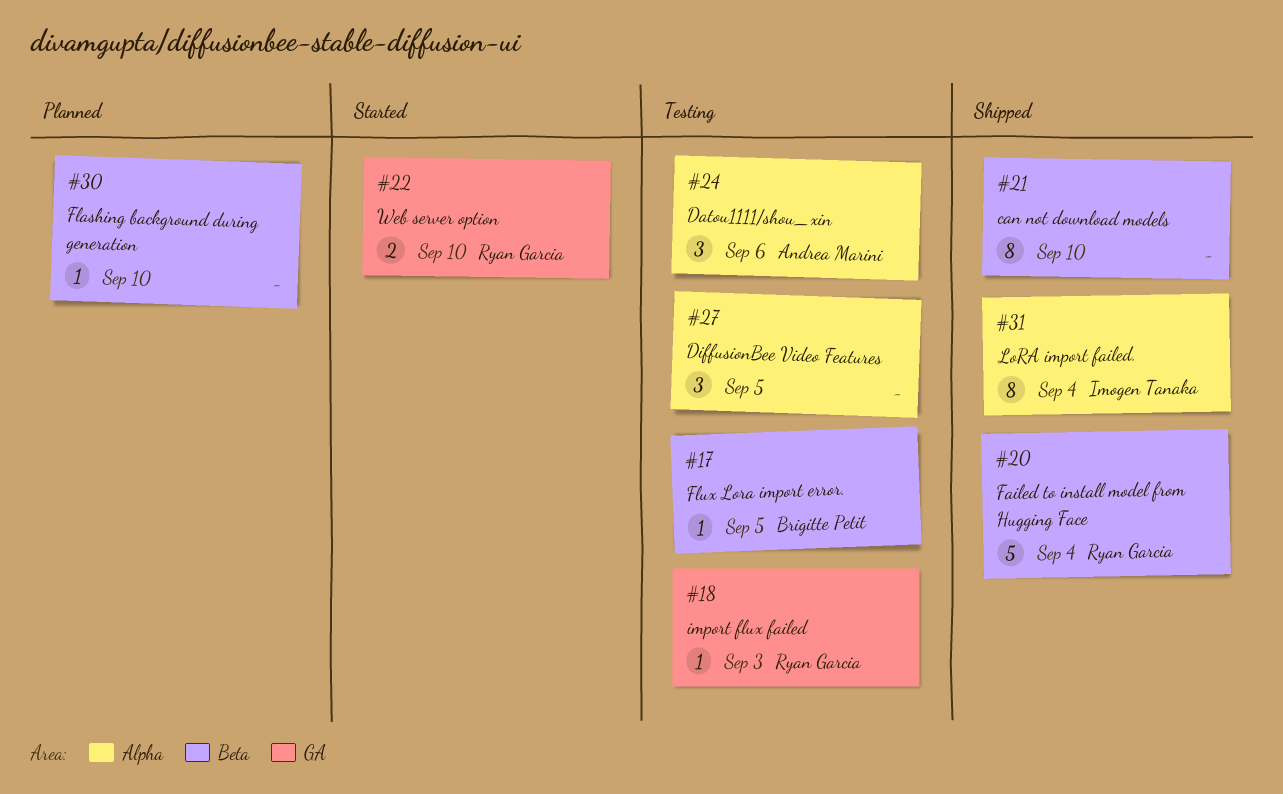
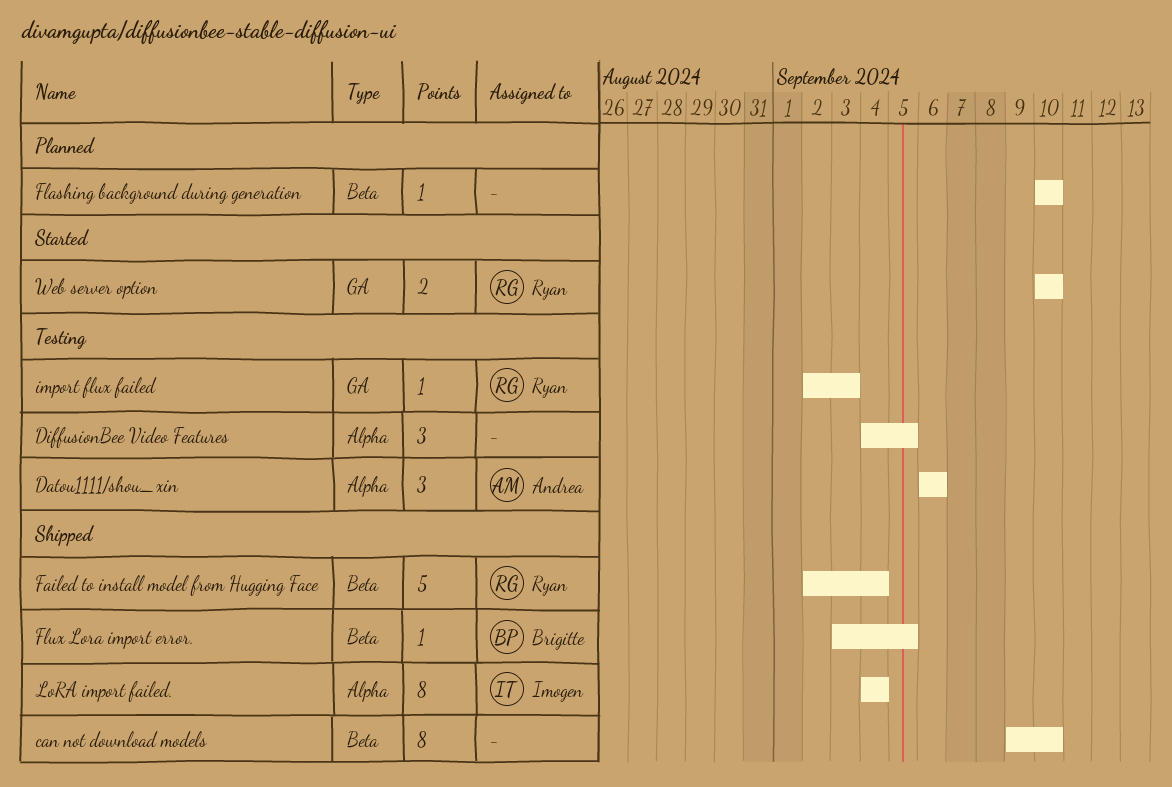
Flux Lora import error., status: Testing -> Shipped

